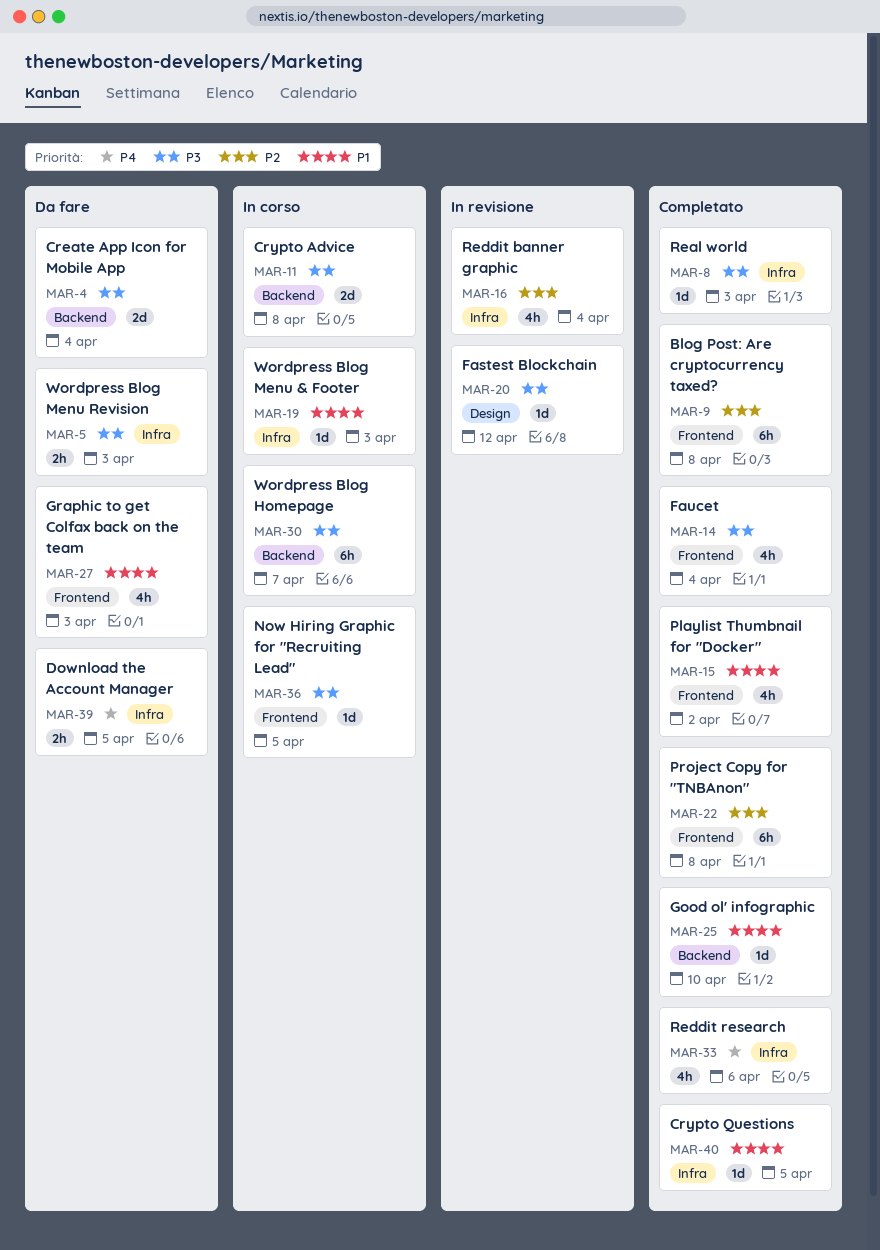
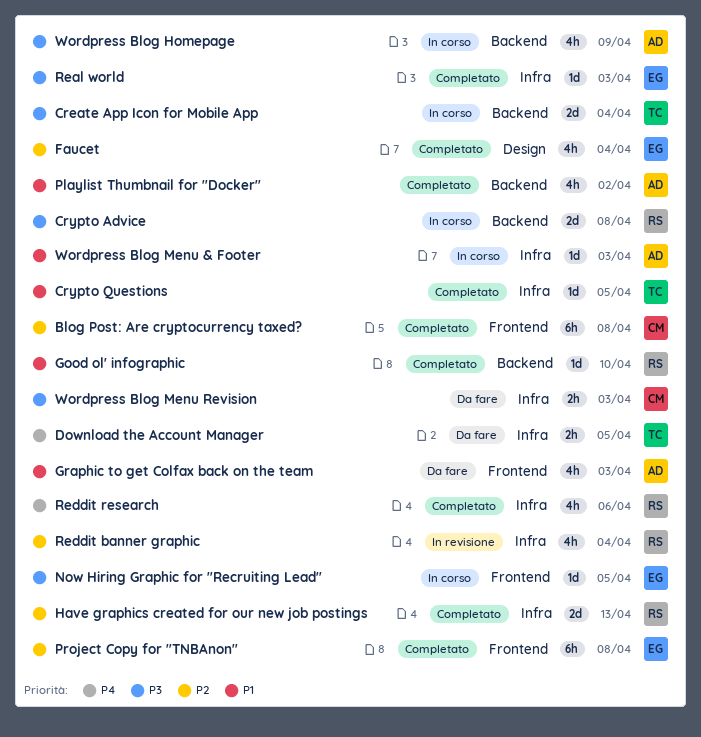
Create App Icon for Mobile App, status: Da fare -> In corso
Fastest Blockchain: present -> none
Faucet, priority: P3 -> P2
Faucet, label: Frontend -> Design
Have graphics created for our new job postings: none -> present
Playlist Thumbnail for "Docker", label: Frontend -> Backend
Wordpress Blog Homepage, estimate: 6h -> 4h
Wordpress Blog Homepage, due: Apr 7 -> Apr 9

